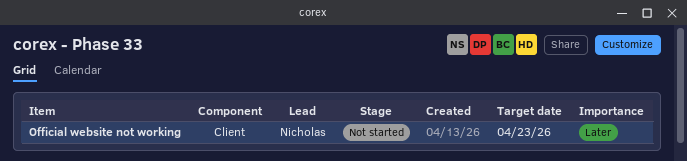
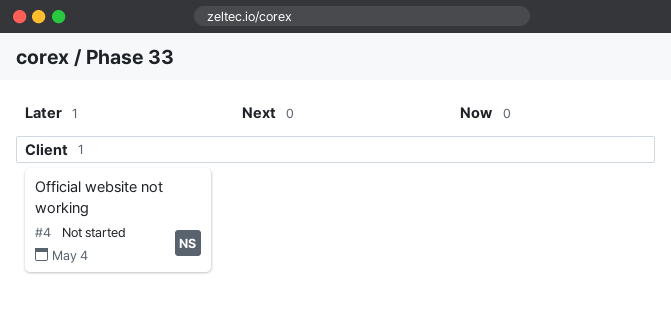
Official website not working, due: Apr 23 -> May 4

